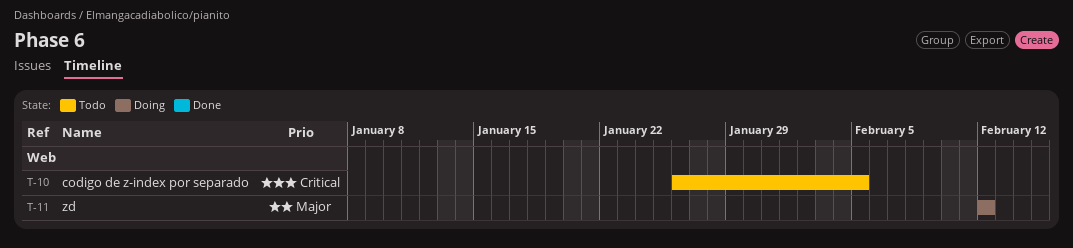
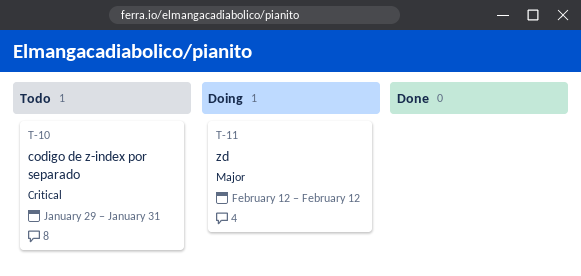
T-10, start: Jan 26 -> Jan 29
T-10, due: Feb 5 -> Jan 31

